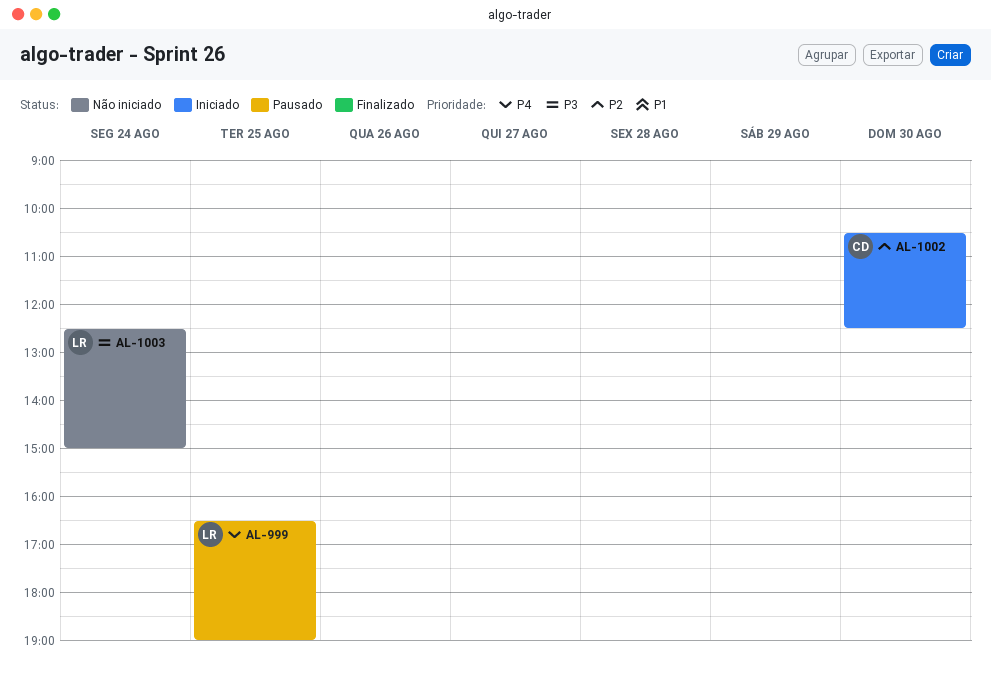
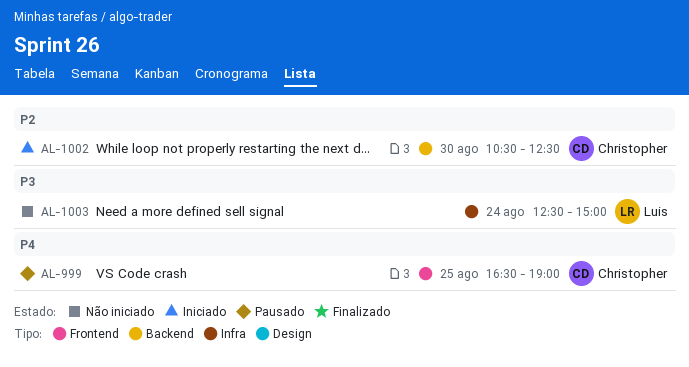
AL-999, owner: Luis -> Christopher

